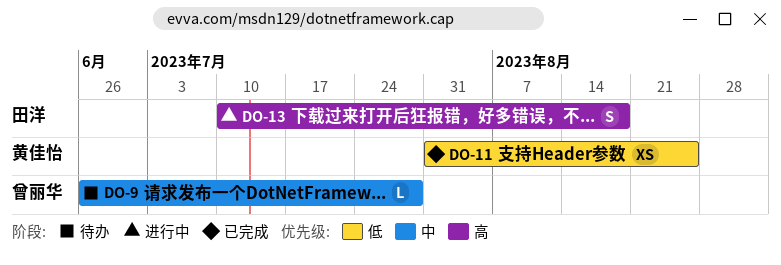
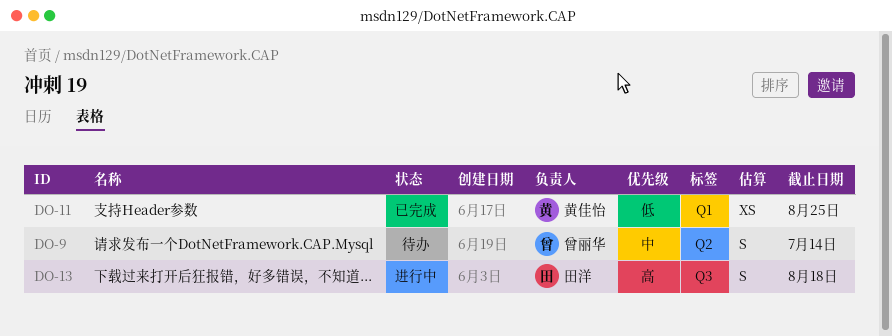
DO-9, estimate: L -> S
DO-9, due: Jul 28 -> Jul 14

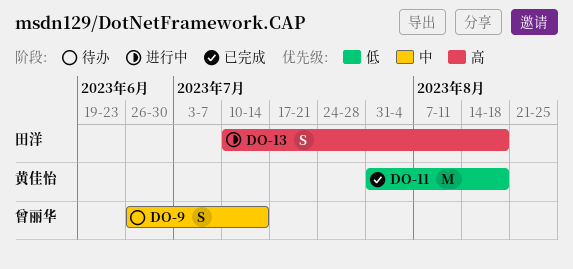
DO-11, estimate: XS -> M
DO-11, due: Aug 25 -> Aug 18

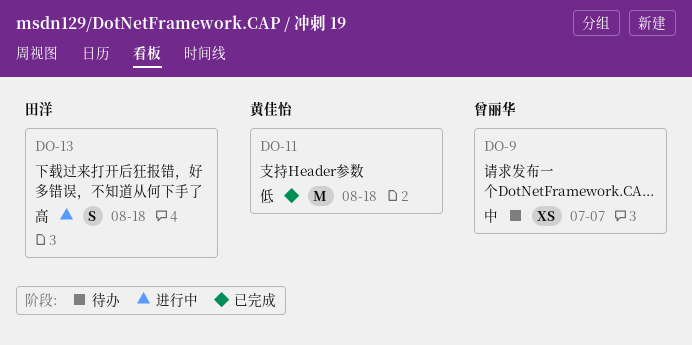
DO-9, estimate: S -> XS
DO-9, due: Jul 14 -> Jul 7

